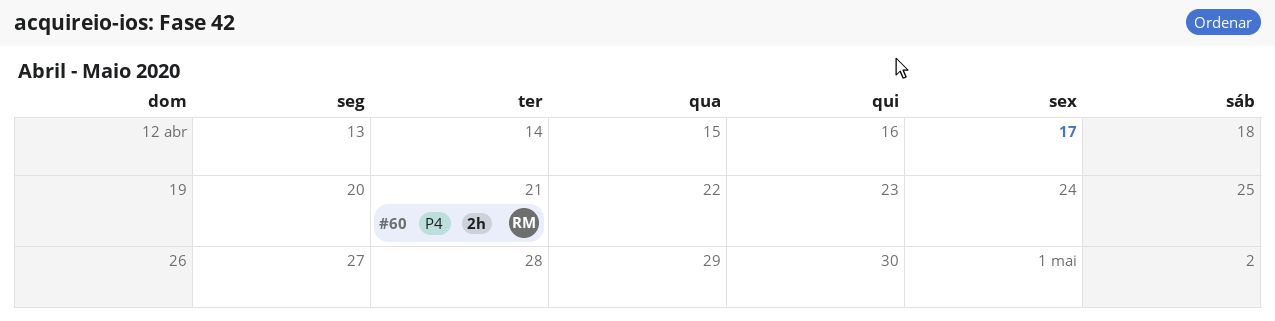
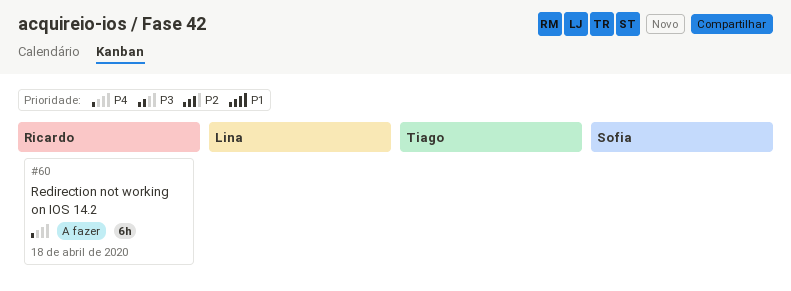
#60, estimate: 2h -> 6h
#60, due: Apr 21 -> Apr 18

